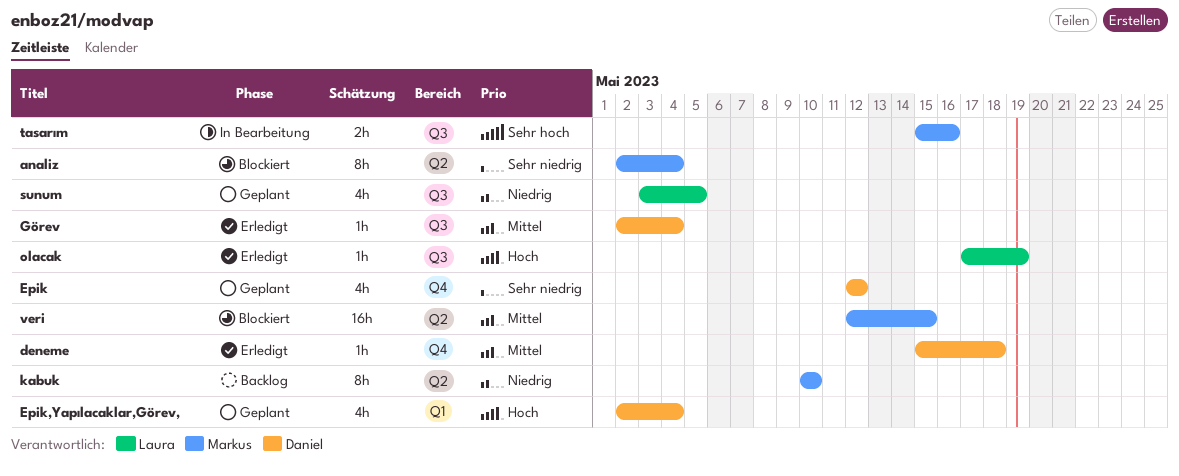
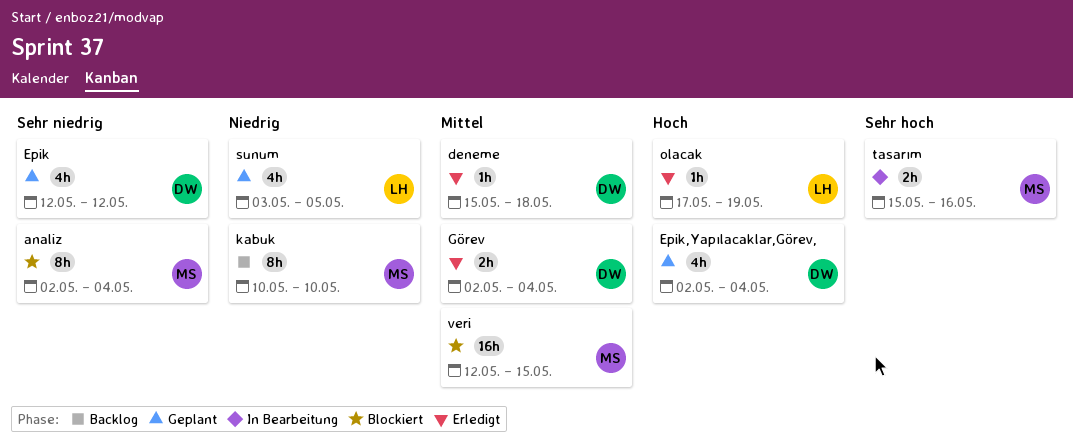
Görev, estimate: 1h -> 2h

